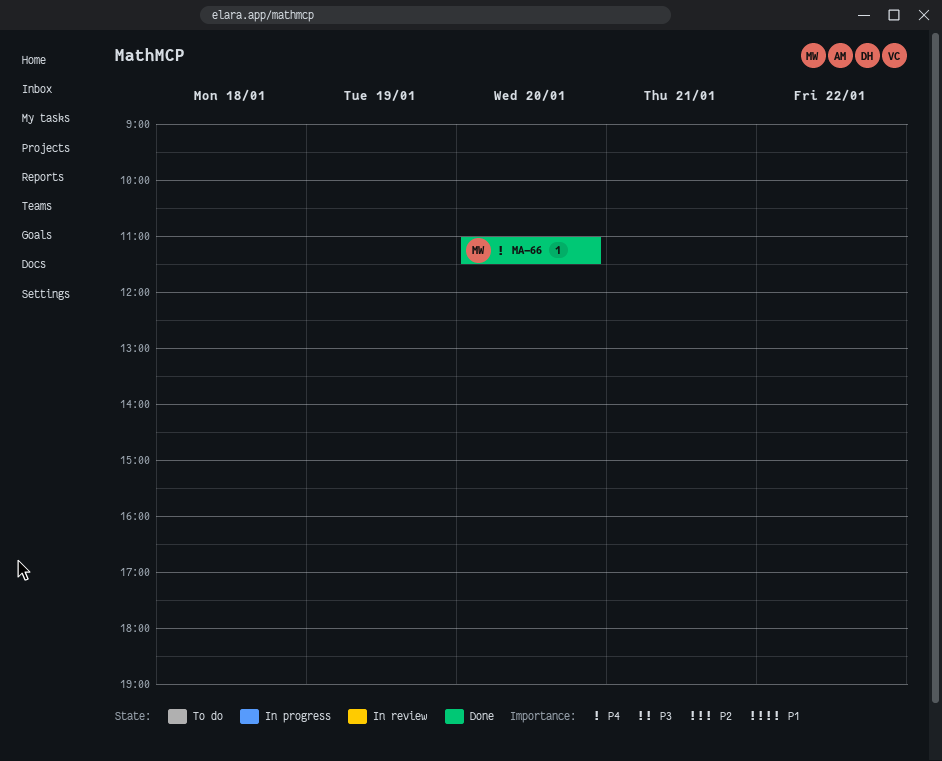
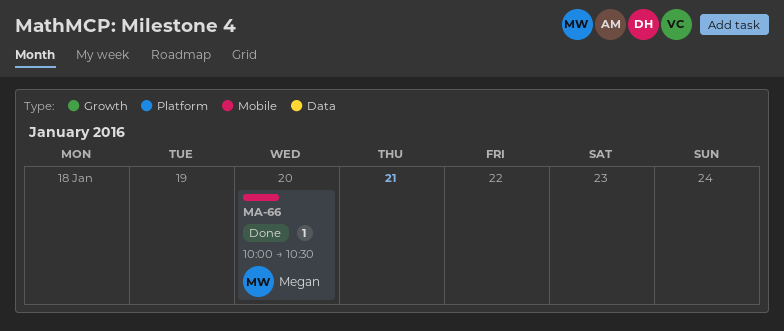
MA-66, begins: 11:00 -> 10:00
MA-66, ends: 11:30 -> 10:30

